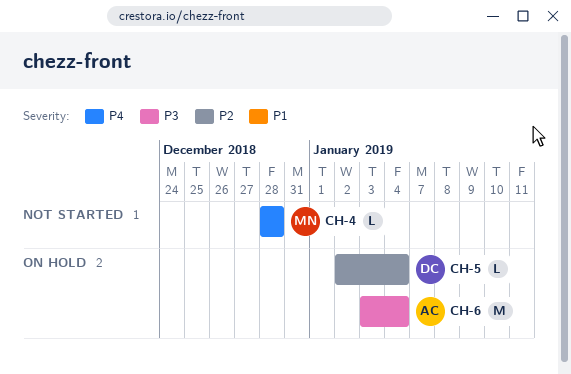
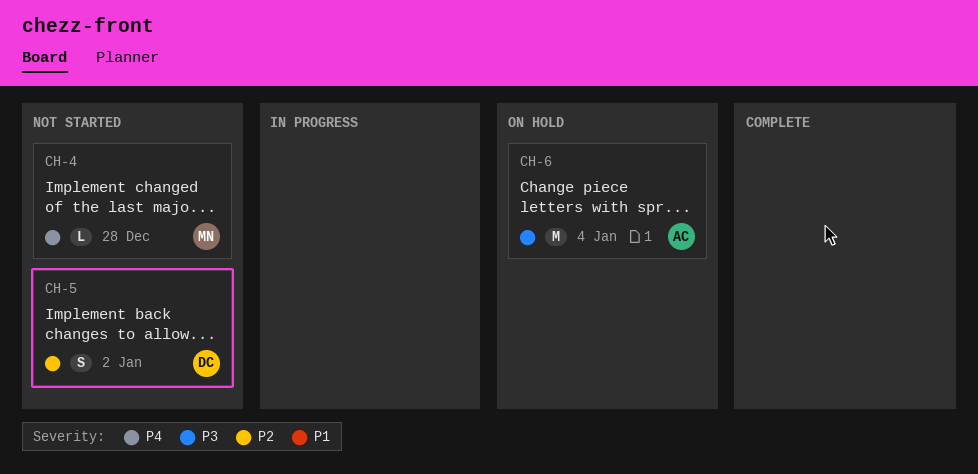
CH-5, status: On hold -> Not started
CH-5, estimate: L -> S
CH-5, due: Jan 4 -> Jan 2

